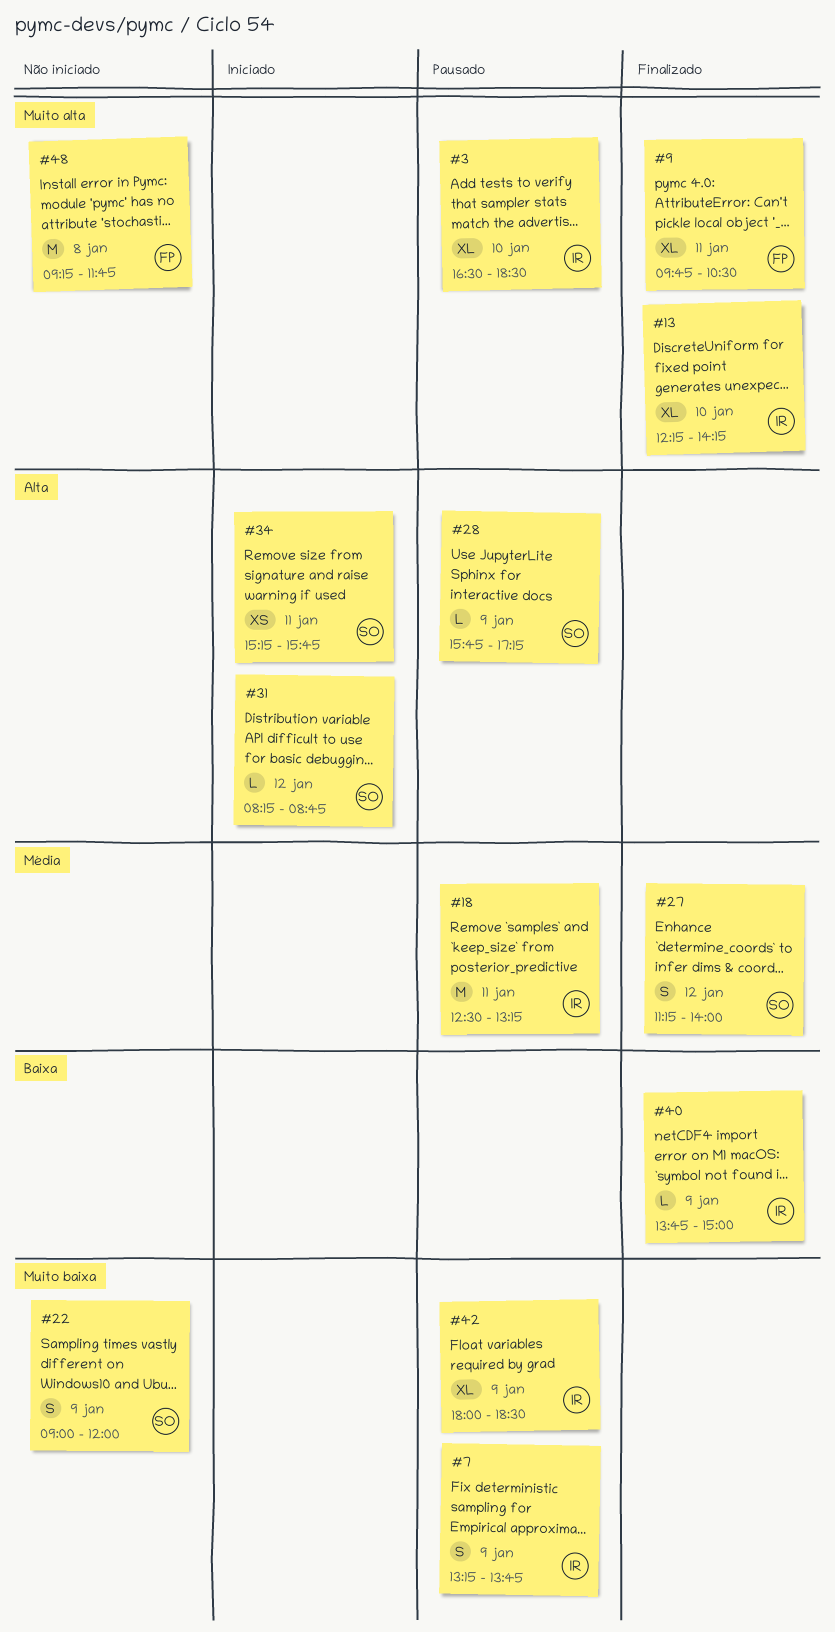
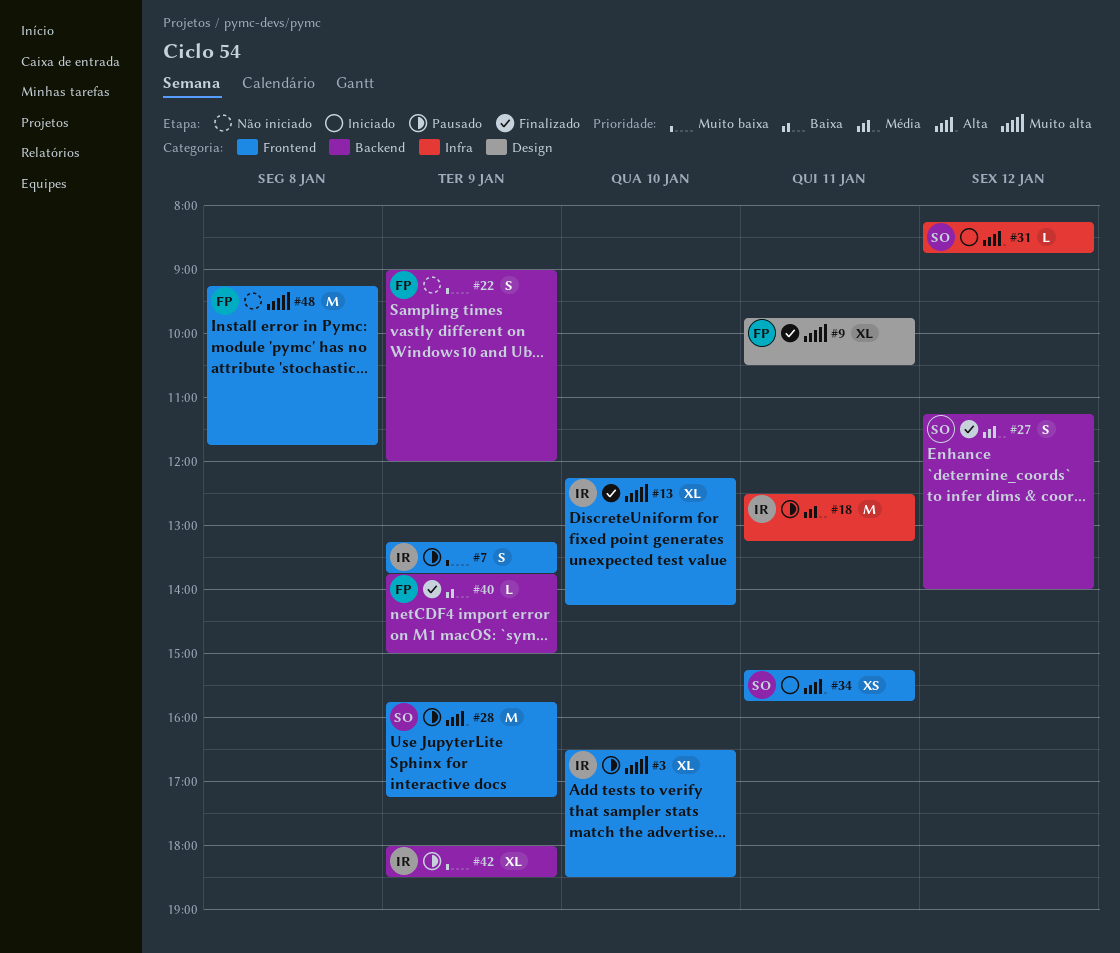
#22, owner: SO -> FP
#28, estimate: L -> M
#40, owner: IR -> FP

